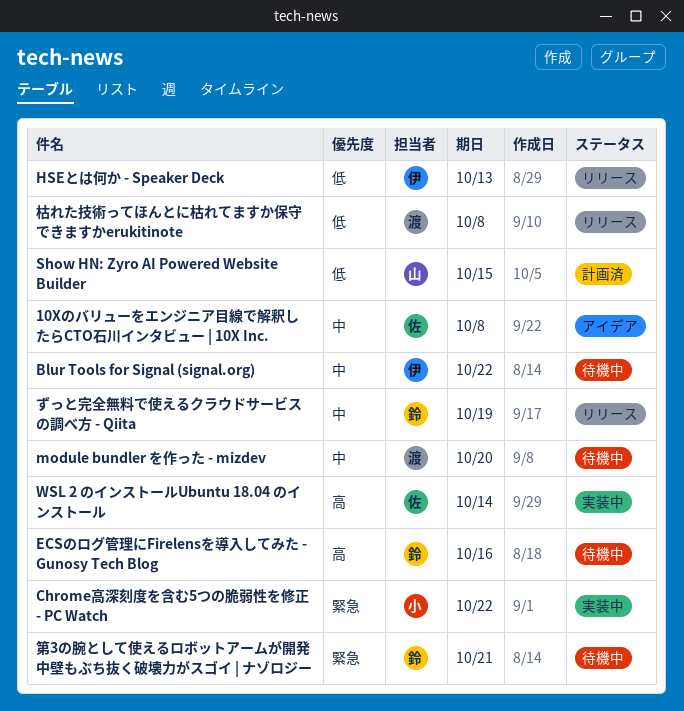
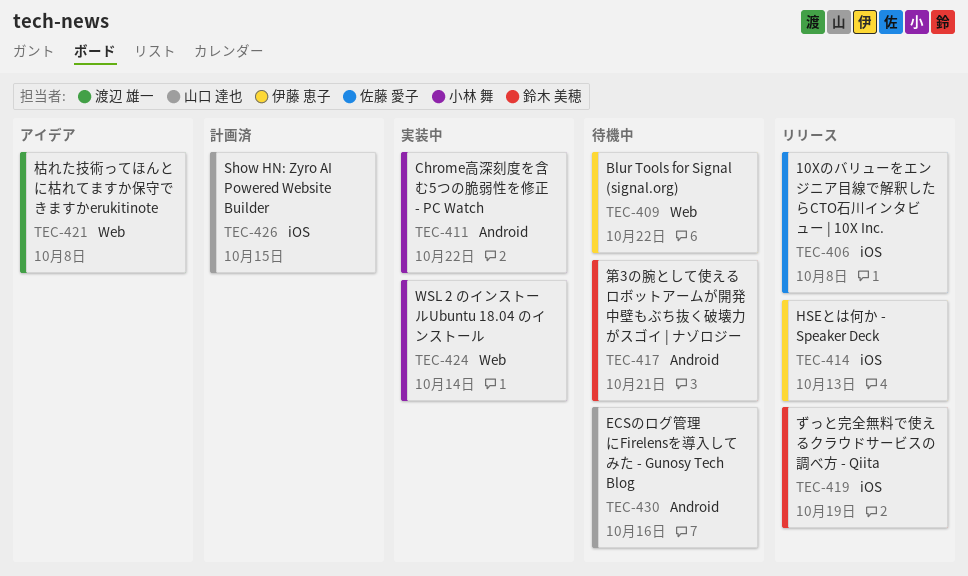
10Xのバリューをエンジニア目線で解釈したらCTO石川インタビュー | 10X Inc., status: アイデア -> リリース
ECSのログ管理にFirelensを導入してみた - Gunosy Tech Blog, owner: 鈴木 美穂 -> 山口 達也
module bundler を作った - mizdev: present -> none
WSL 2 のインストールUbuntu 18.04 のインストール, owner: 佐藤 愛子 -> 小林 舞
枯れた技術ってほんとに枯れてますか保守できますかerukitinote, status: リリース -> アイデア

